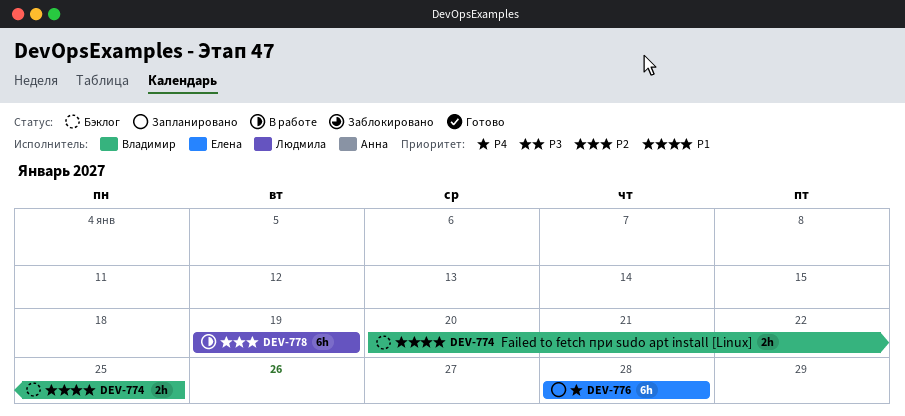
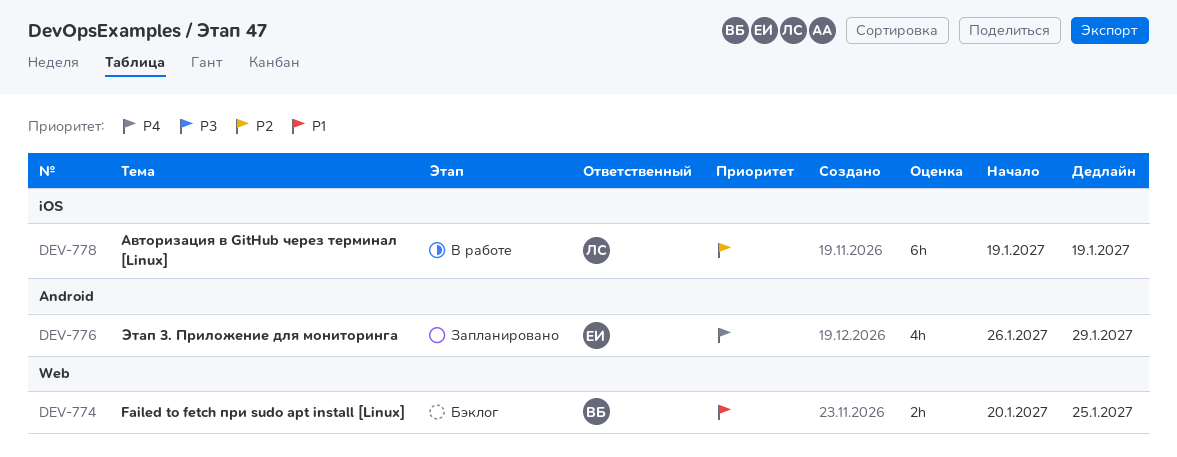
DEV-776, estimate: 6h -> 4h
DEV-776, start: Jan 28 -> Jan 26
DEV-776, due: Jan 28 -> Jan 29

